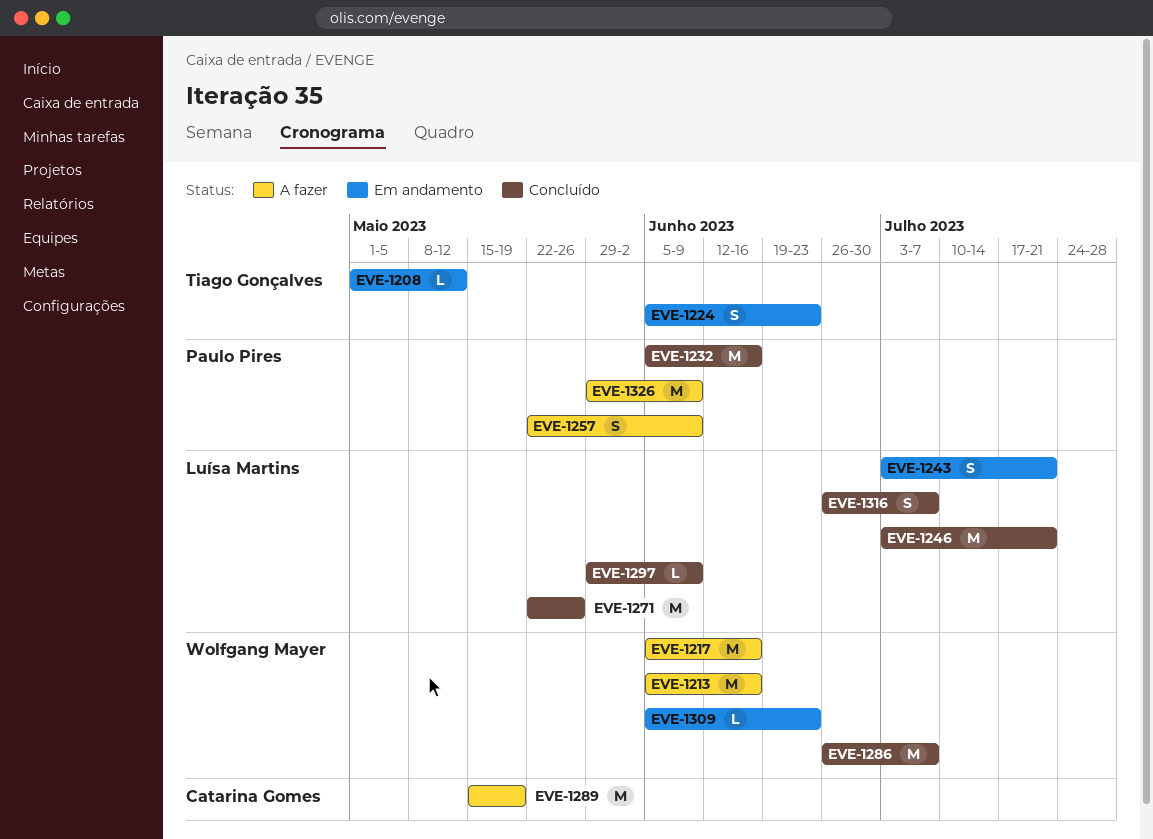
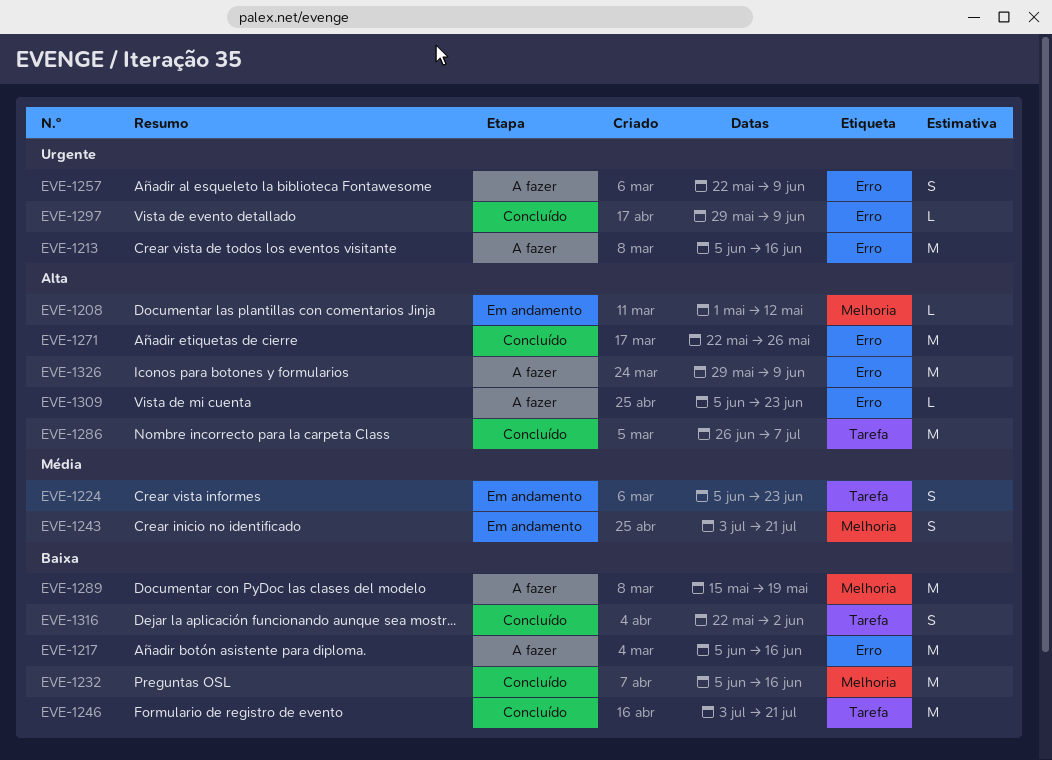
EVE-1309, status: Em andamento -> A fazer
EVE-1316, start: Jun 26 -> May 22
EVE-1316, due: Jul 7 -> Jun 2

